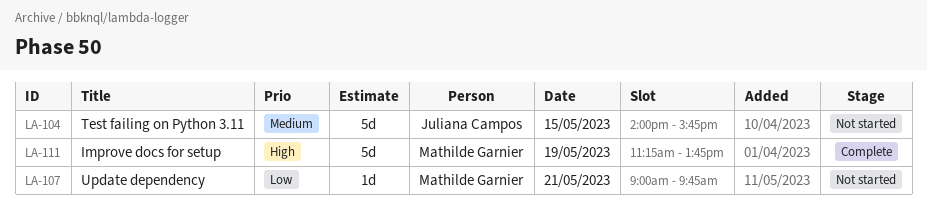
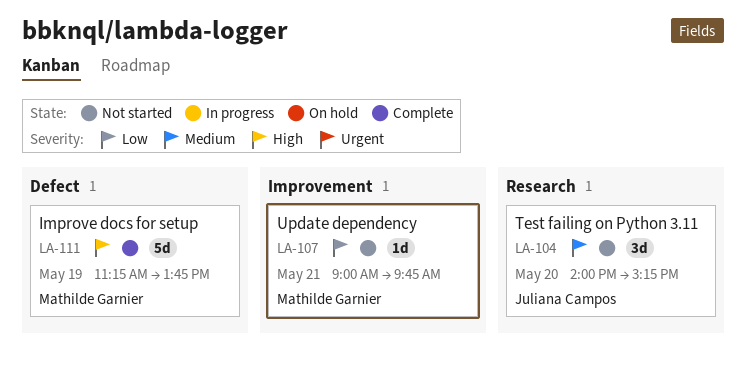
LA-104, estimate: 5d -> 3d
LA-104, day: May 15 -> May 20
LA-104, ends: 15:45 -> 15:15

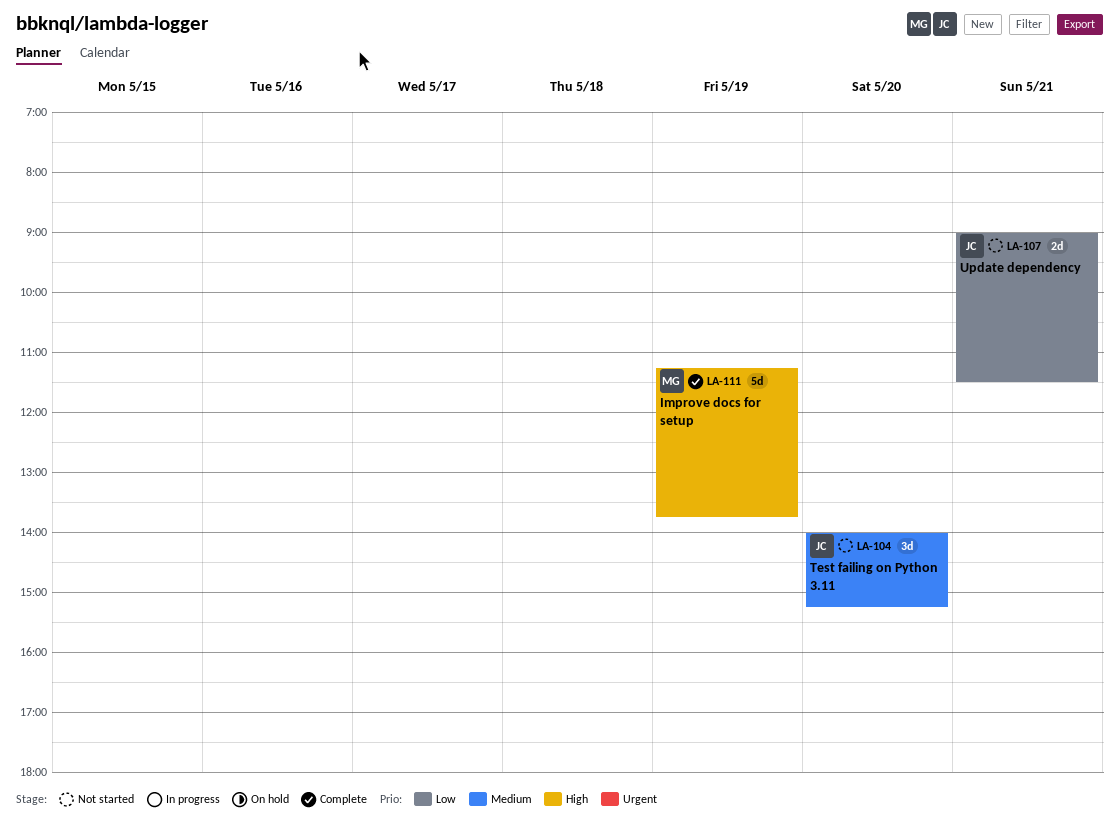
LA-107, owner: Mathilde Garnier -> Juliana Campos
LA-107, estimate: 1d -> 2d
LA-107, ends: 09:45 -> 11:30

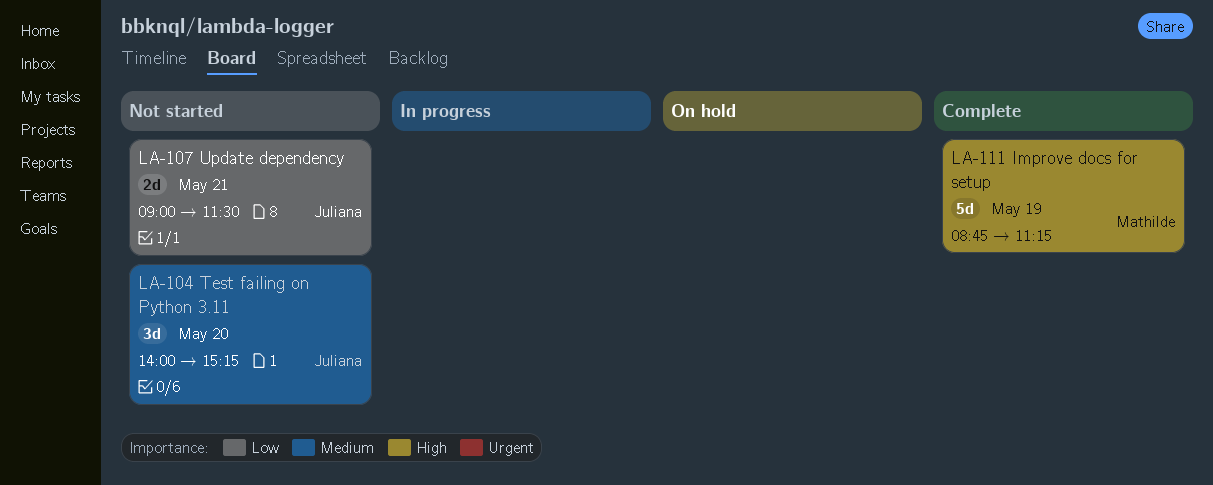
LA-111, begins: 11:15 -> 08:45
LA-111, ends: 13:45 -> 11:15

